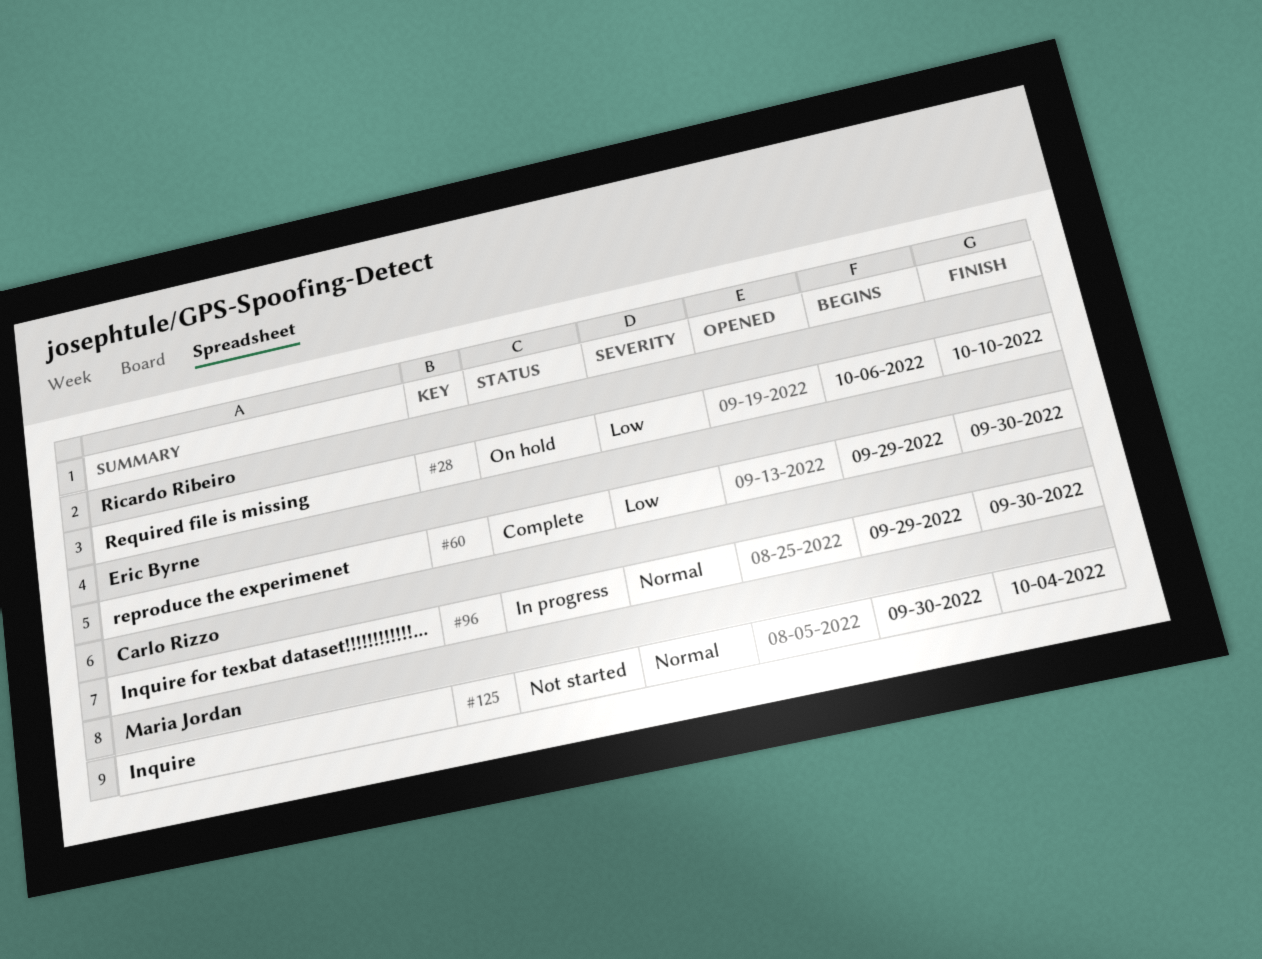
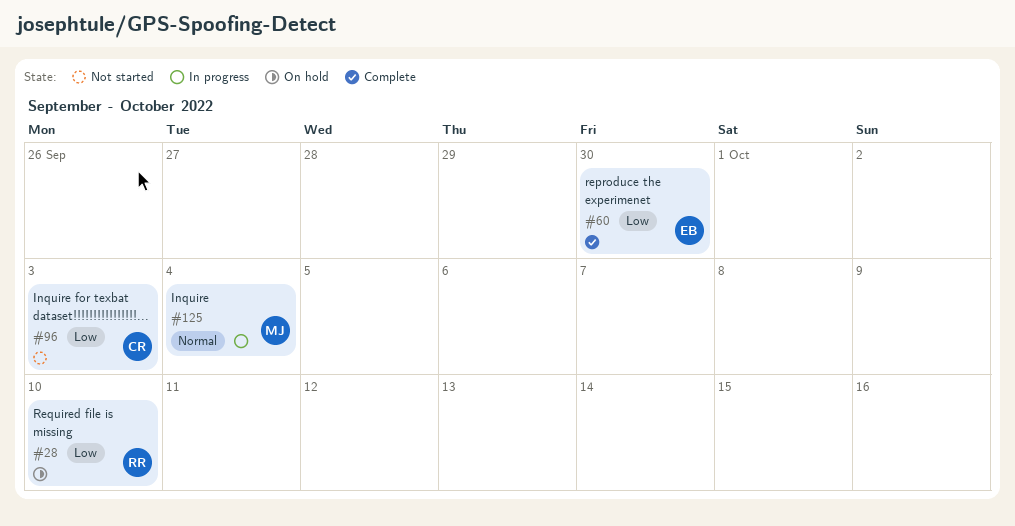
#96, status: In progress -> Not started
#96, priority: Normal -> Low
#96, due: Sep 30 -> Oct 3
#125, status: Not started -> In progress

